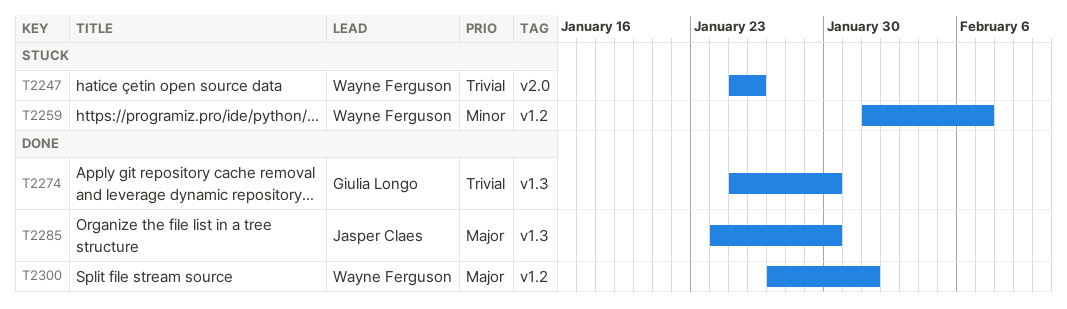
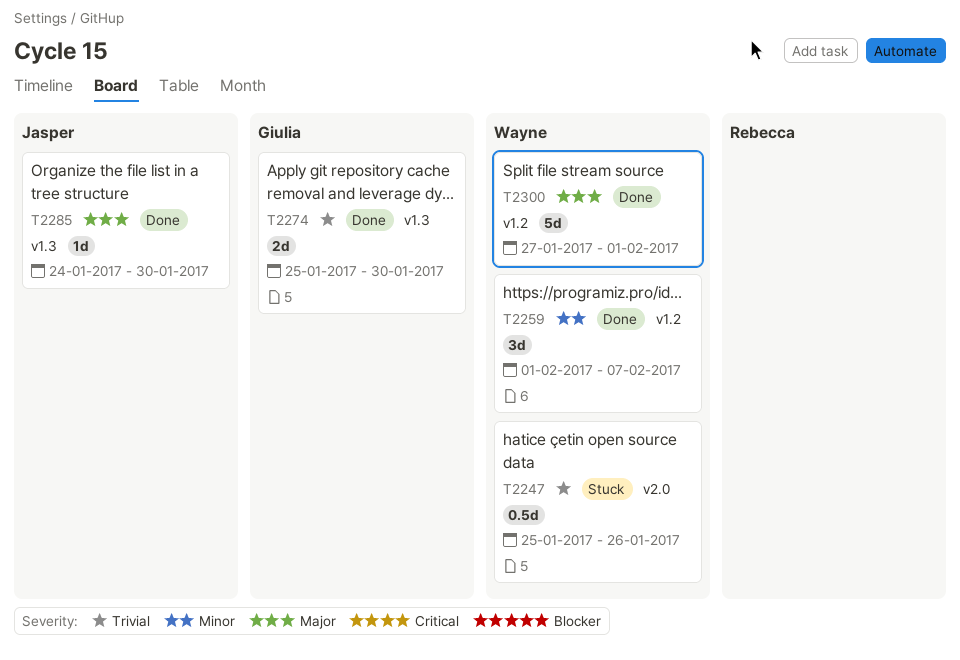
T2259, status: Stuck -> Done

